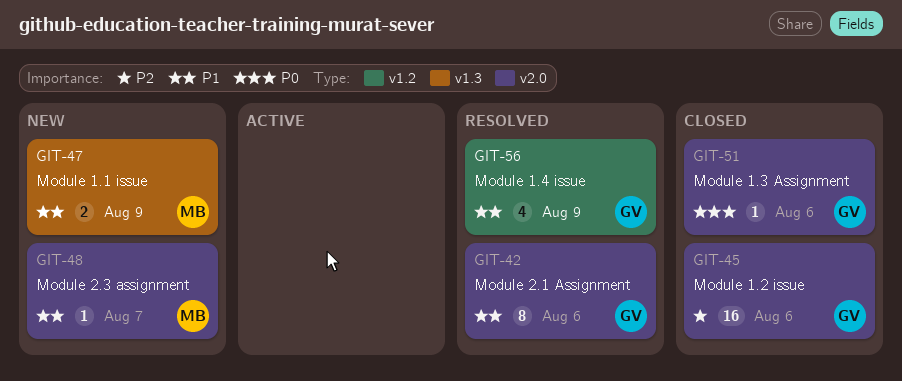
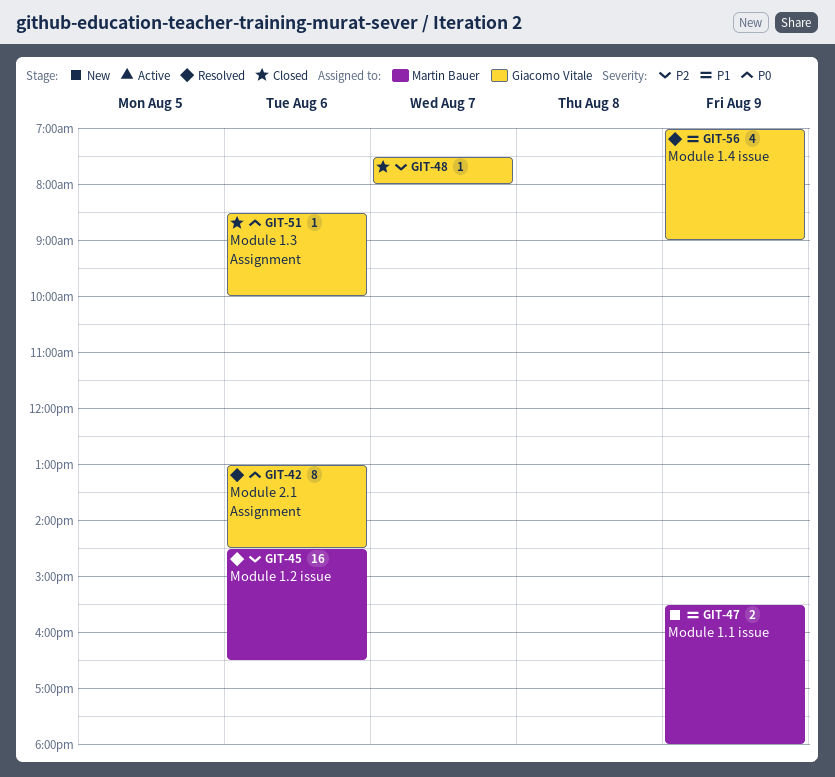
GIT-42, priority: P1 -> P0
GIT-45, status: Closed -> Resolved
GIT-45, owner: Giacomo Vitale -> Martin Bauer
GIT-48, status: New -> Closed
GIT-48, owner: Martin Bauer -> Giacomo Vitale
GIT-48, priority: P1 -> P2

